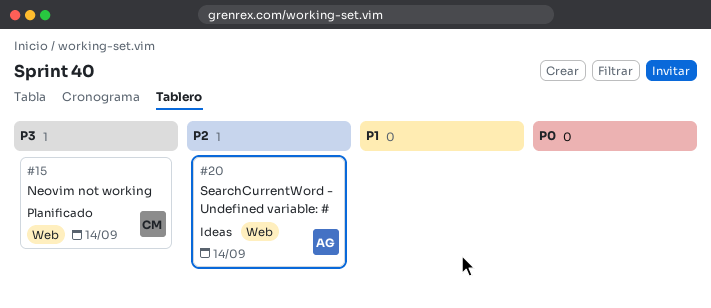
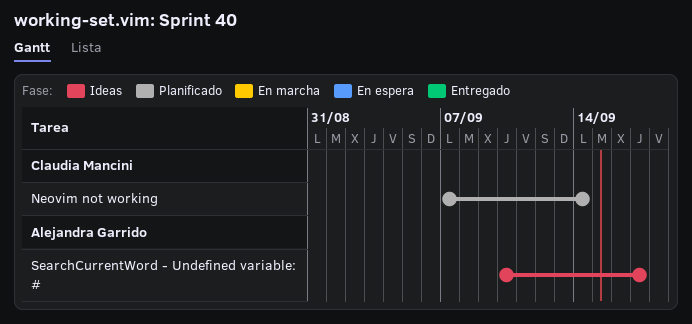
SearchCurrentWord - Undefined variable: #, due: Sep 14 -> Sep 17

